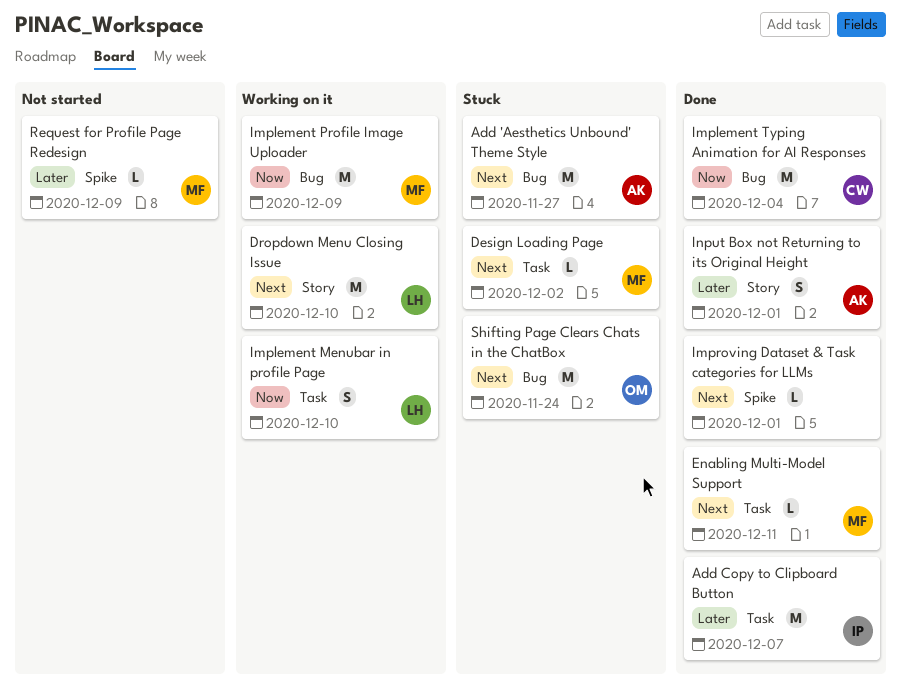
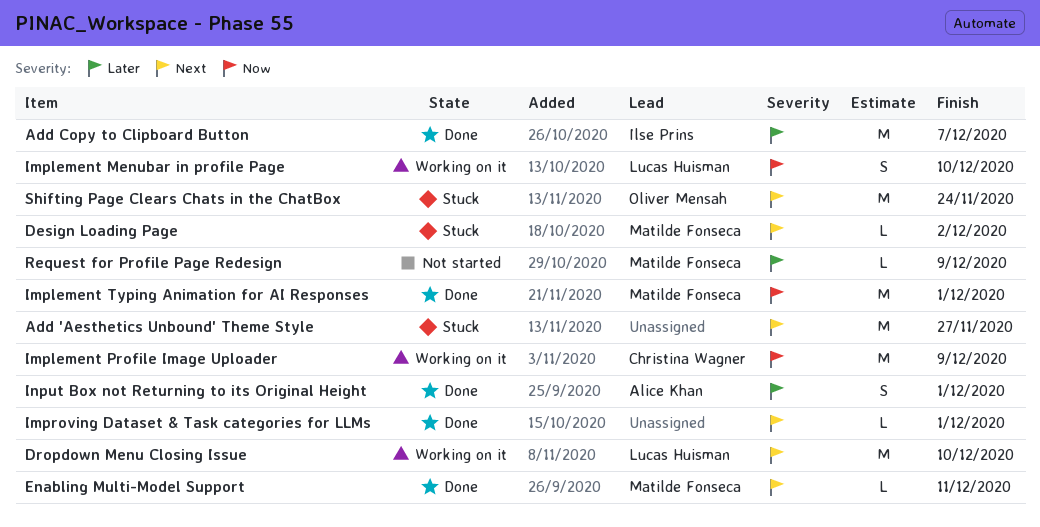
Add 'Aesthetics Unbound' Theme Style, owner: Alice Khan -> none
Implement Profile Image Uploader, owner: Matilde Fonseca -> Christina Wagner
Implement Typing Animation for AI Responses, owner: Christina Wagner -> Matilde Fonseca
Implement Typing Animation for AI Responses, due: Dec 4 -> Dec 1

